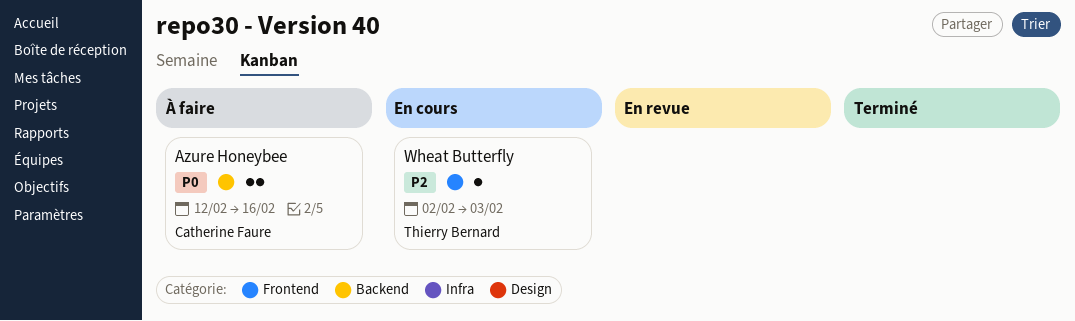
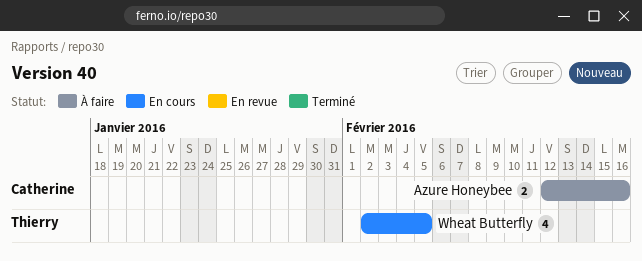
Wheat Butterfly, estimate: 1 -> 4
Wheat Butterfly, due: Feb 3 -> Feb 5

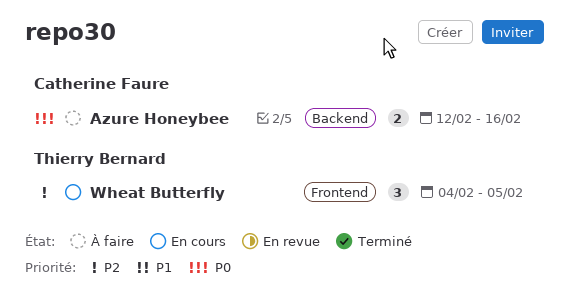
Wheat Butterfly, estimate: 4 -> 3
Wheat Butterfly, start: Feb 2 -> Feb 4

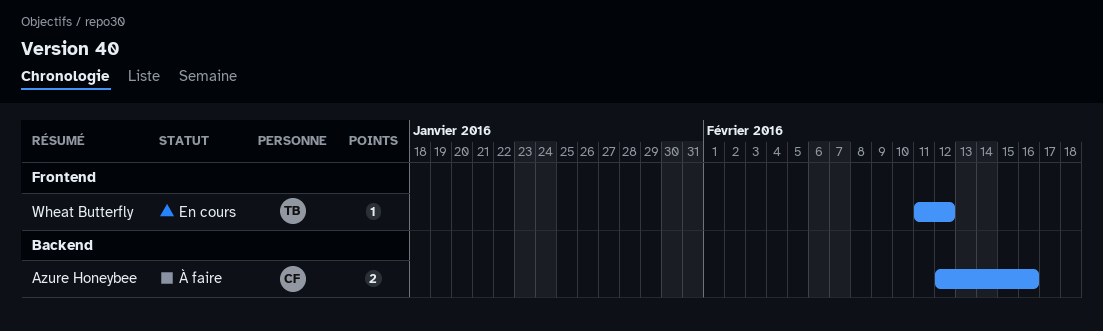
Wheat Butterfly, estimate: 3 -> 1
Wheat Butterfly, start: Feb 4 -> Feb 11
Wheat Butterfly, due: Feb 5 -> Feb 12

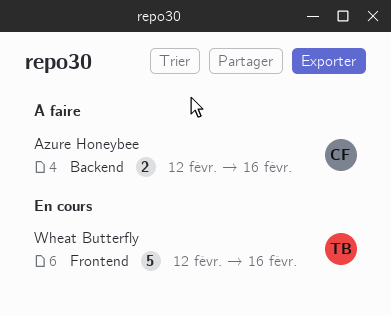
Wheat Butterfly, estimate: 1 -> 5
Wheat Butterfly, start: Feb 11 -> Feb 12
Wheat Butterfly, due: Feb 12 -> Feb 16

